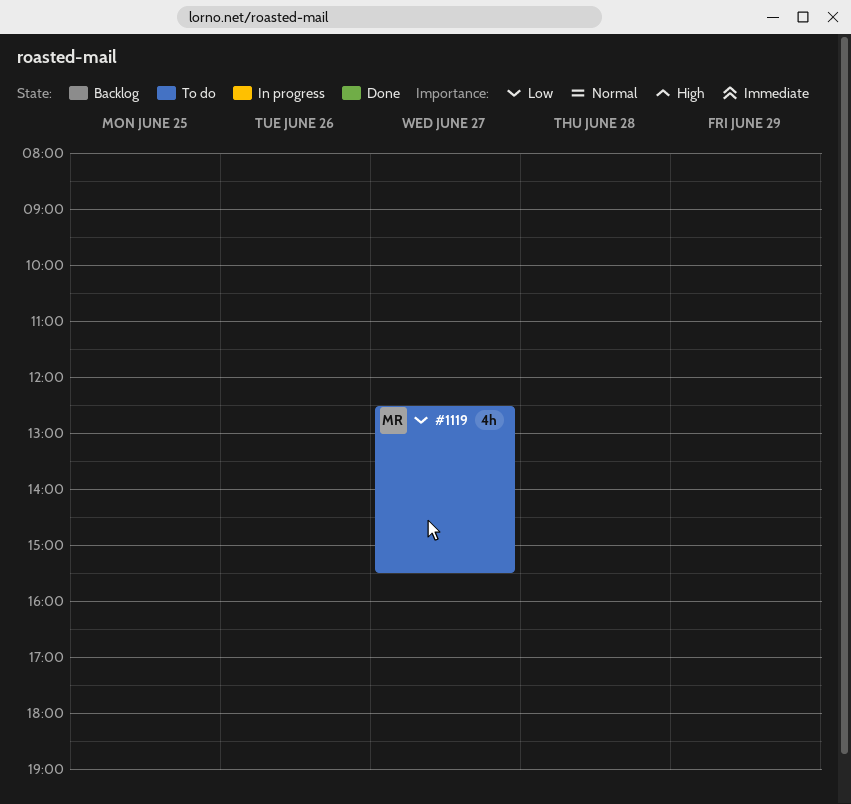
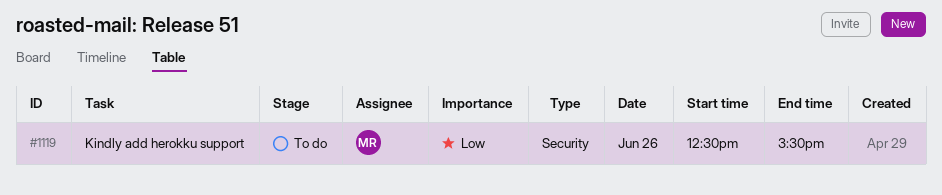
#1119, day: Jun 27 -> Jun 26

